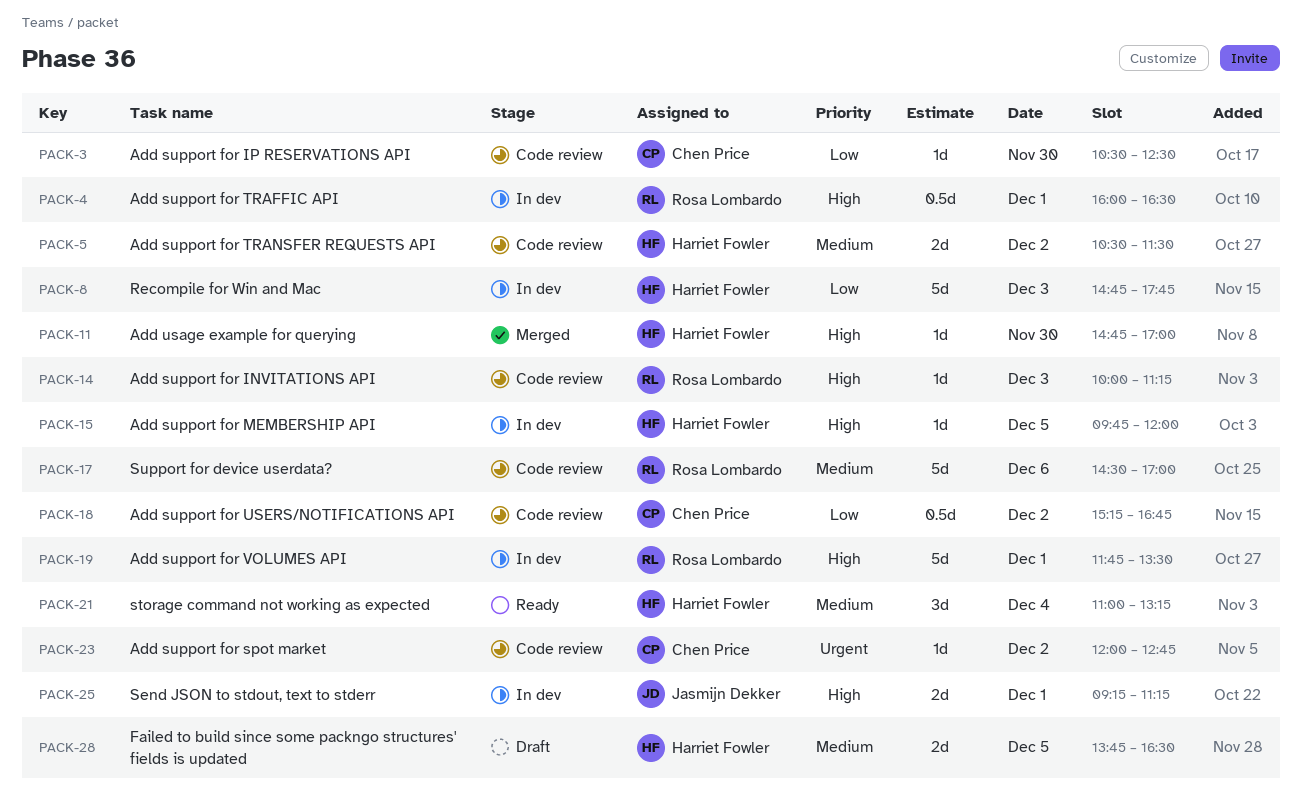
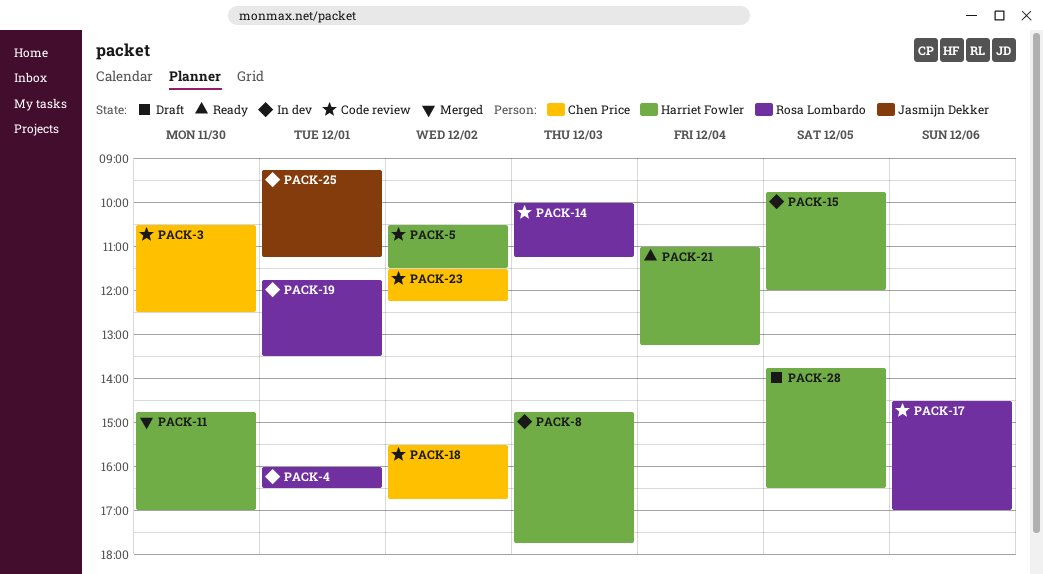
PACK-18, begins: 15:15 -> 15:30
PACK-23, begins: 12:00 -> 11:30
PACK-23, ends: 12:45 -> 12:15

